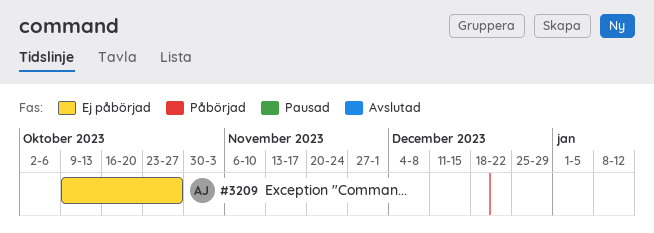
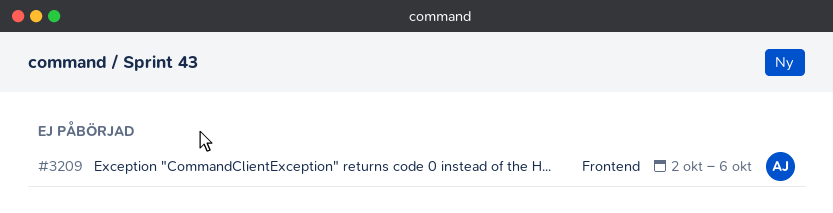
#3209, start: Oct 9 -> Oct 2
#3209, due: Oct 27 -> Oct 6

